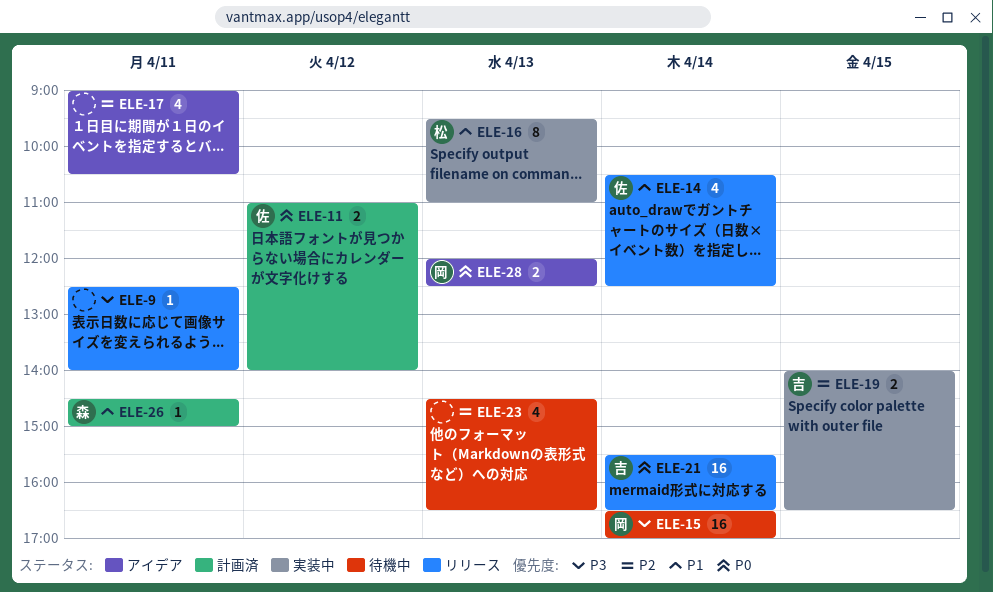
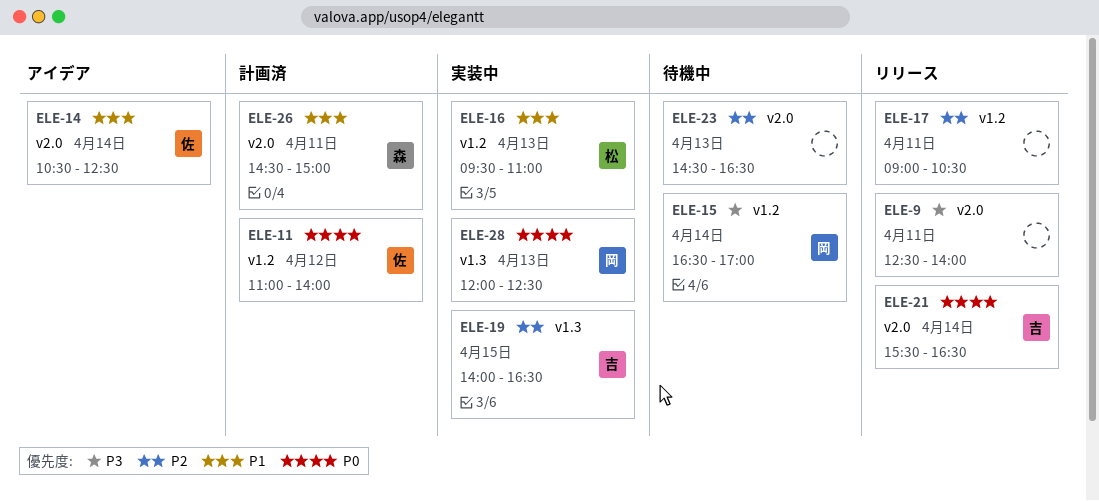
ELE-14, status: リリース -> アイデア
ELE-17, status: アイデア -> リリース
ELE-28, status: アイデア -> 実装中

